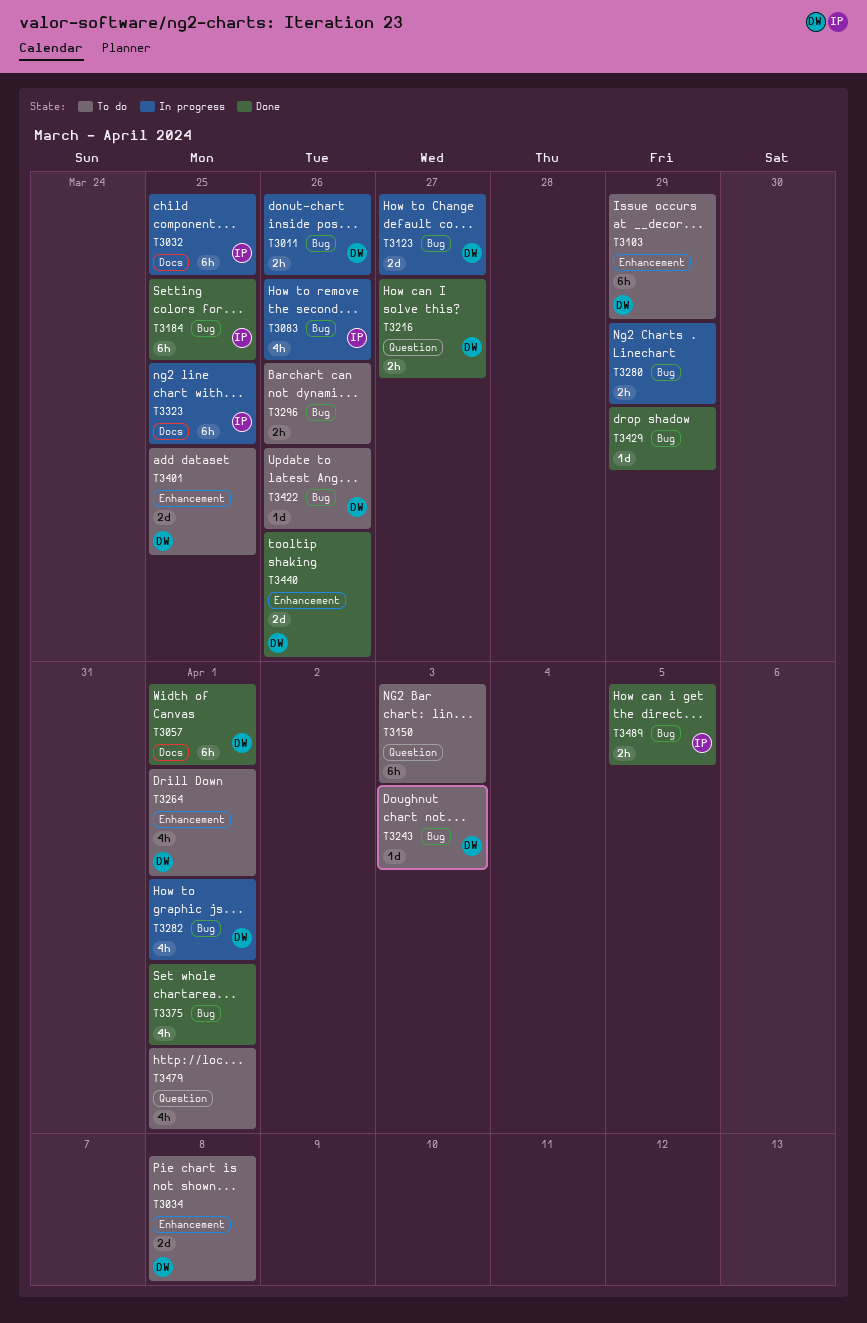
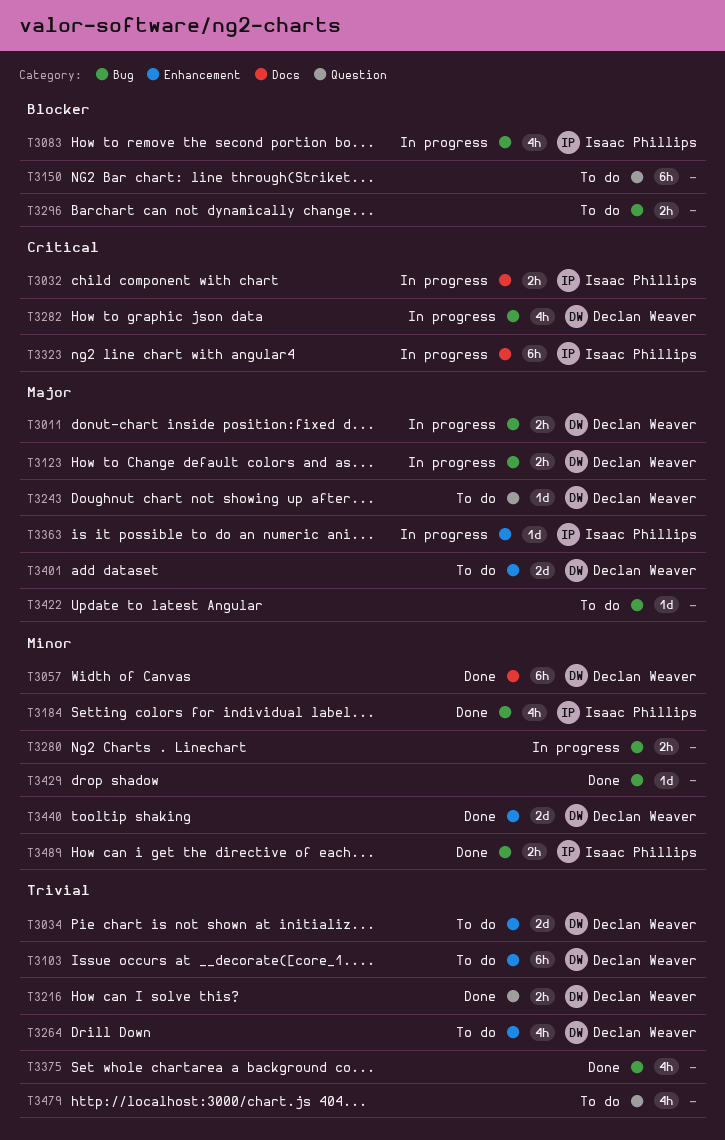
T3032, estimate: 6h -> 2h
T3123, estimate: 2d -> 2h
T3184, estimate: 6h -> 4h
T3243, label: Bug -> Question
T3363: none -> present
T3422, owner: Declan Weaver -> none

